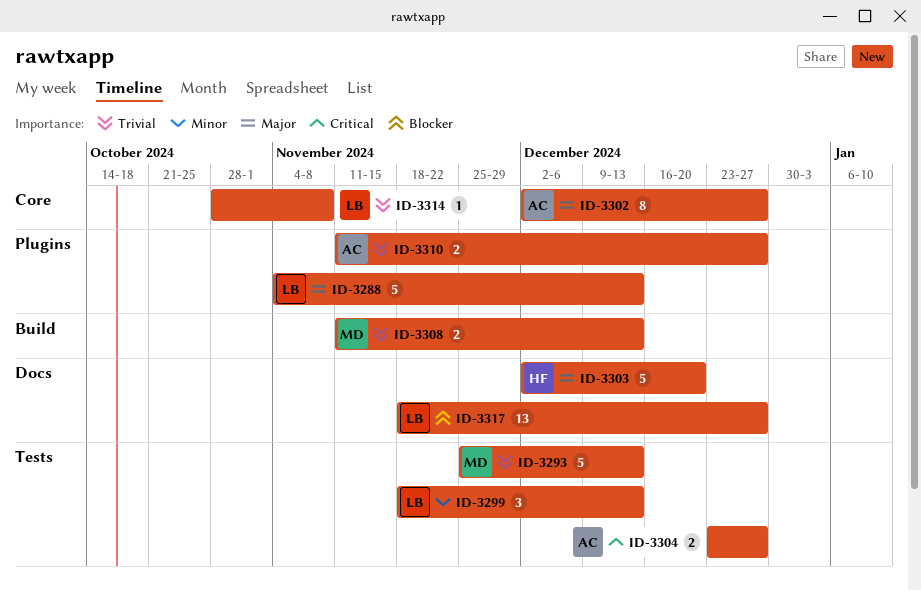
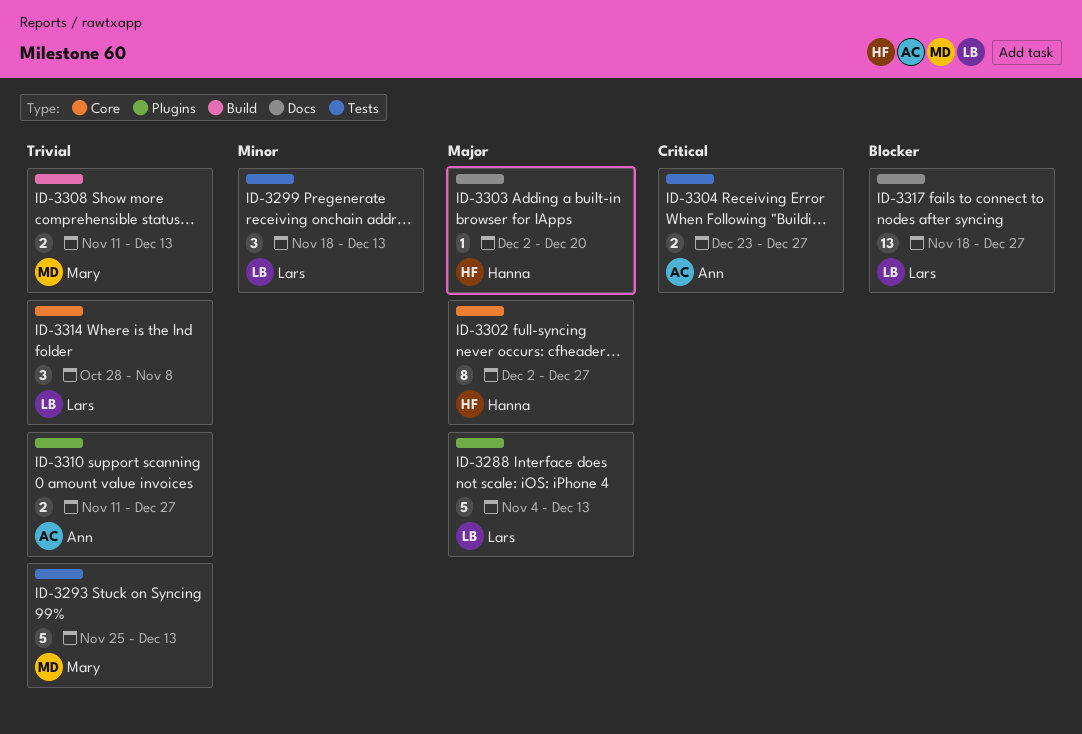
ID-3302, owner: Ann -> Hanna
ID-3303, estimate: 5 -> 1
ID-3314, estimate: 1 -> 3

